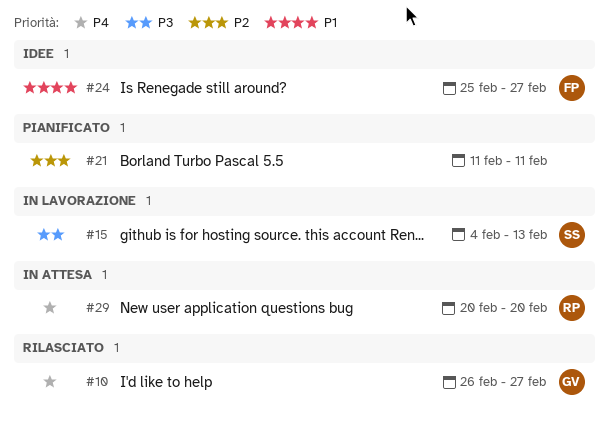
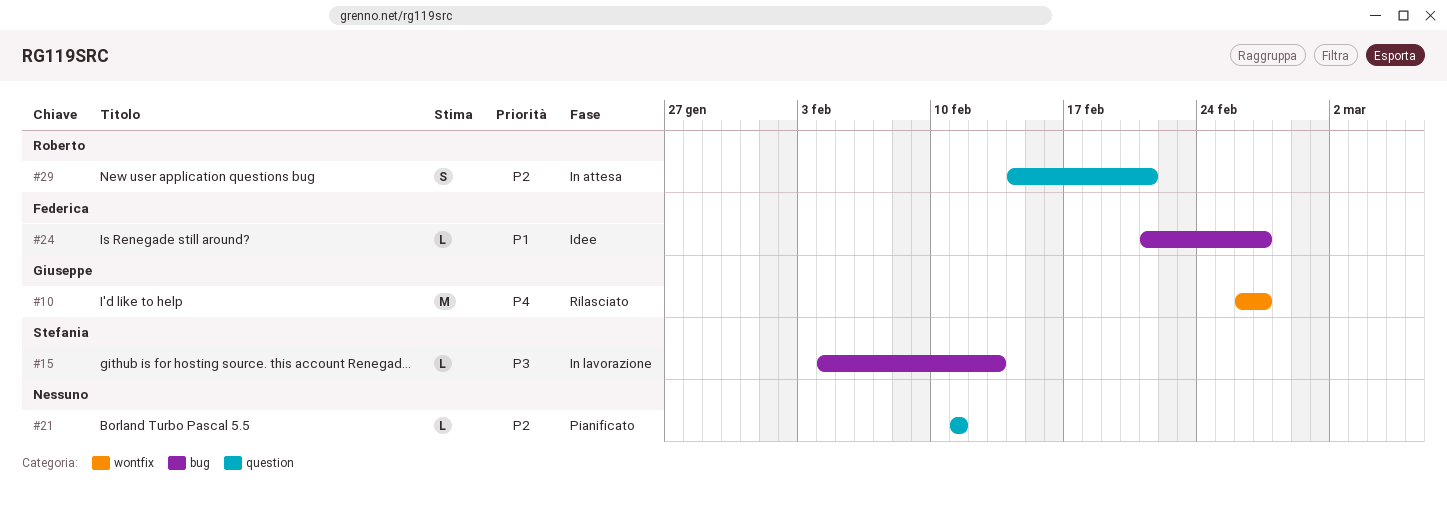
#24, start: Feb 25 -> Feb 21
#29, priority: P4 -> P2
#29, start: Feb 20 -> Feb 14
#29, due: Feb 20 -> Feb 21

